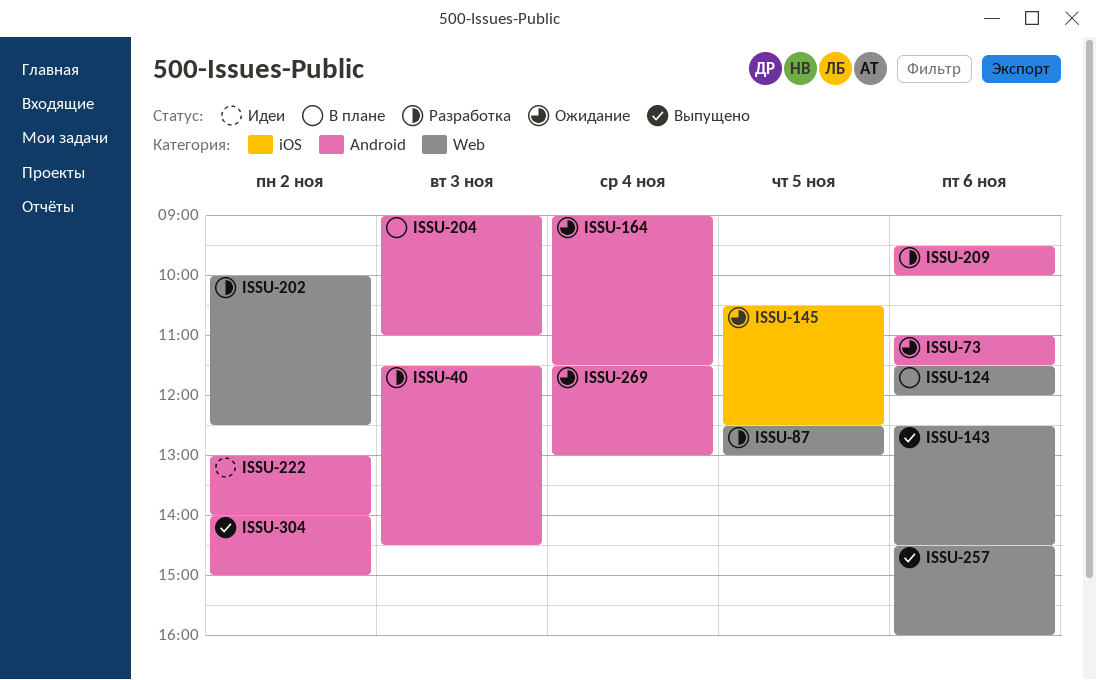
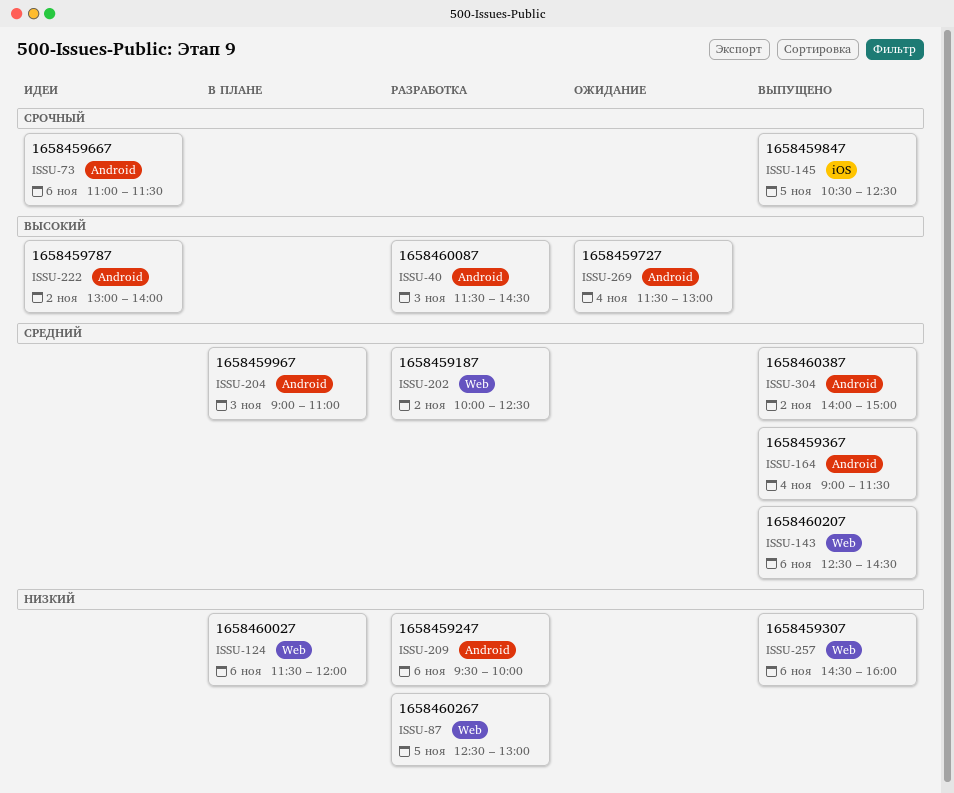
ISSU-73, status: Ожидание -> Идеи
ISSU-145, status: Ожидание -> Выпущено
ISSU-164, status: Ожидание -> Выпущено

